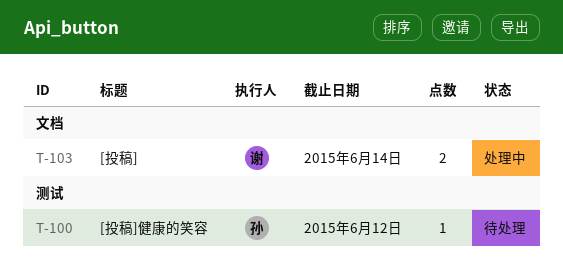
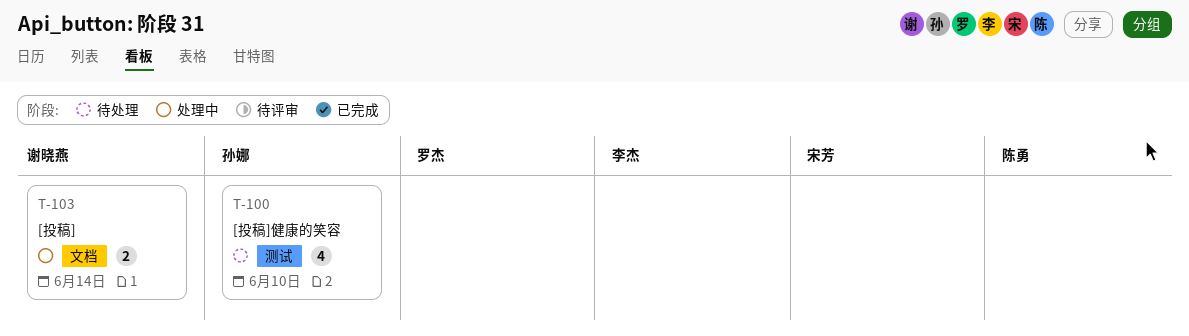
T-100, estimate: 1 -> 4
T-100, due: Jun 12 -> Jun 10

